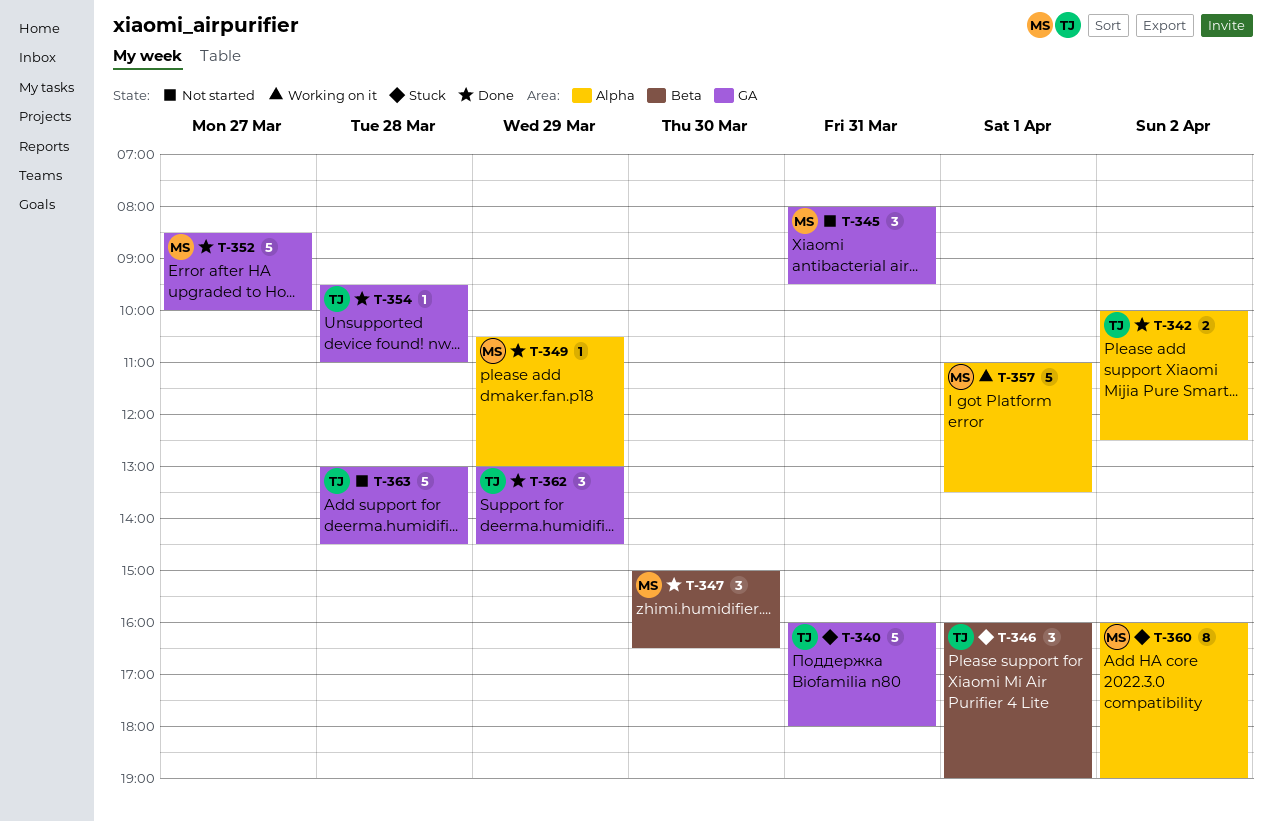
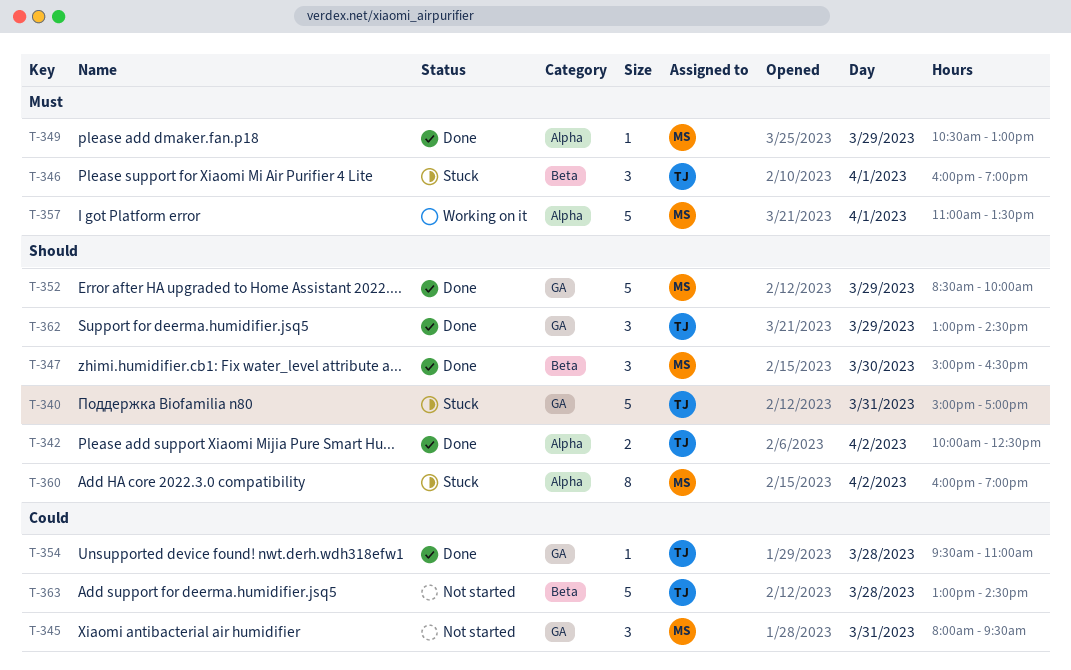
T-340, begins: 16:00 -> 15:00
T-340, ends: 18:00 -> 17:00
T-352, day: Mar 27 -> Mar 29
T-363, label: GA -> Beta

